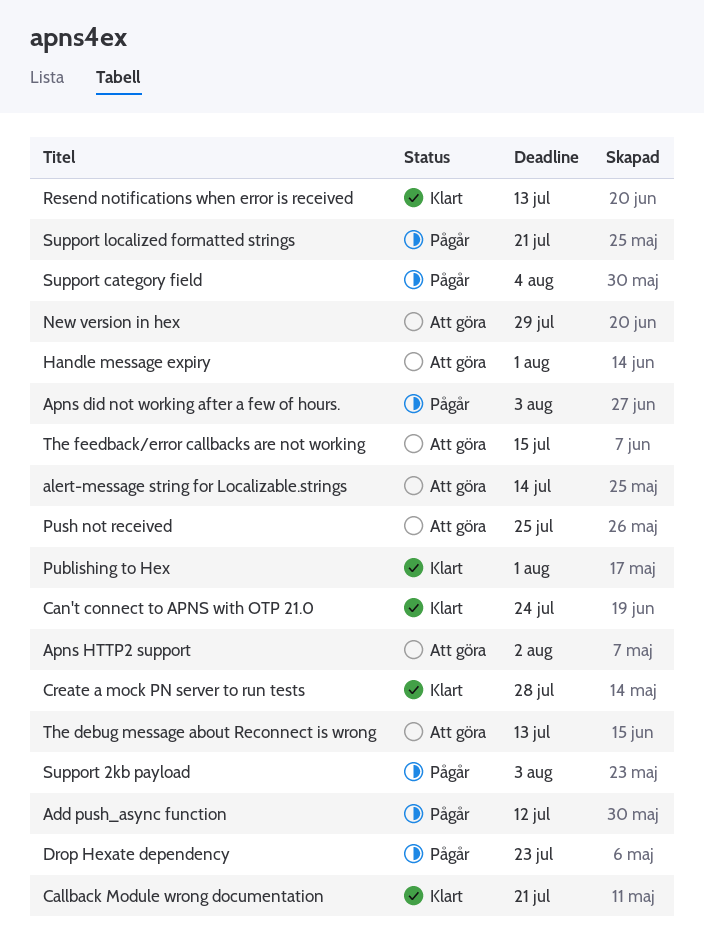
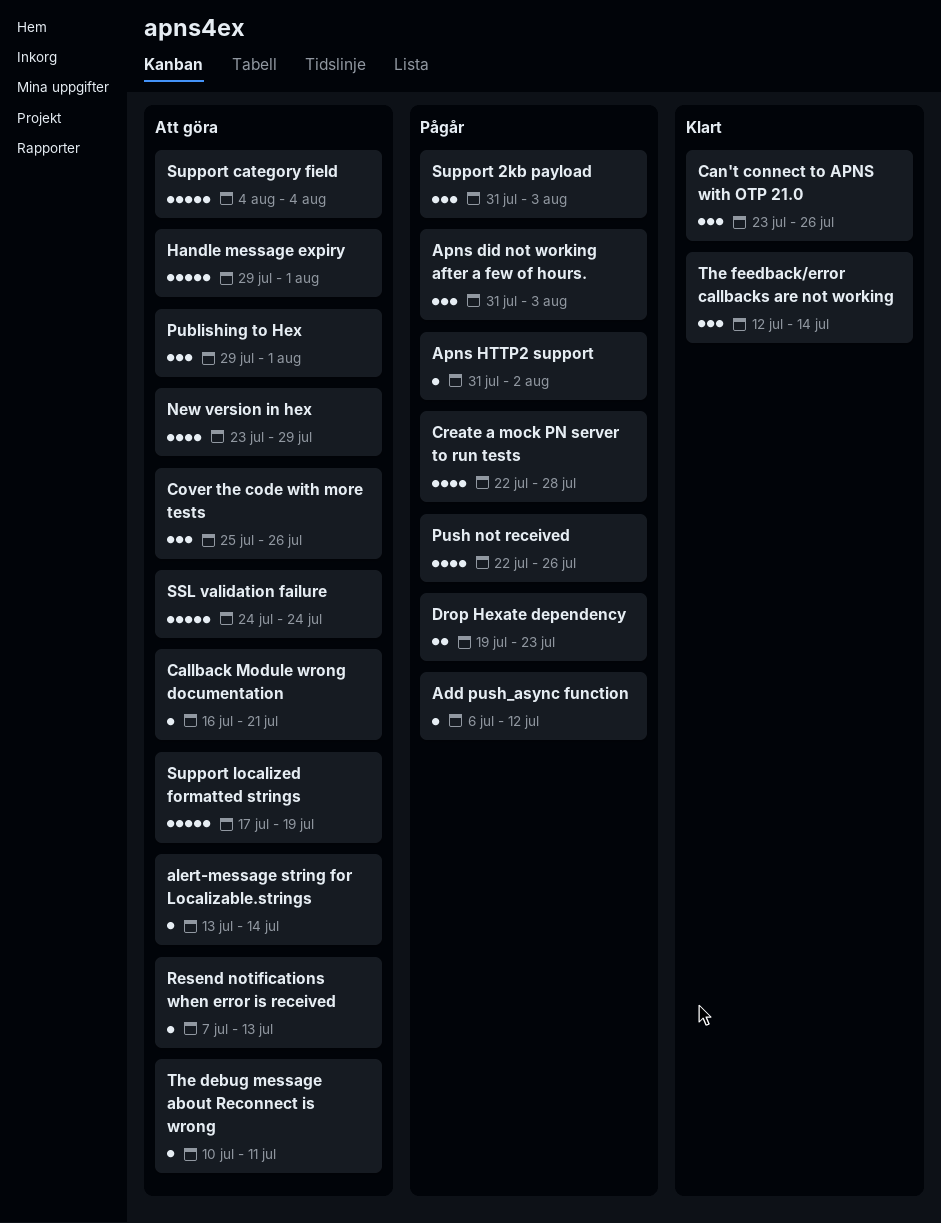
Apns HTTP2 support, status: Att göra -> Pågår
Callback Module wrong documentation, status: Klart -> Att göra
Can't connect to APNS with OTP 21.0, due: Jul 24 -> Jul 26
Cover the code with more tests: none -> present
Create a mock PN server to run tests, status: Klart -> Pågår
Publishing to Hex, status: Klart -> Att göra
Push not received, status: Att göra -> Pågår
Push not received, due: Jul 25 -> Jul 26
Resend notifications when error is received, status: Klart -> Att göra
SSL validation failure: none -> present
Support category field, status: Pågår -> Att göra
Support localized formatted strings, status: Pågår -> Att göra
Support localized formatted strings, due: Jul 21 -> Jul 19
The debug message about Reconnect is wrong, due: Jul 13 -> Jul 11
The feedback/error callbacks are not working, status: Att göra -> Klart
The feedback/error callbacks are not working, due: Jul 15 -> Jul 14

